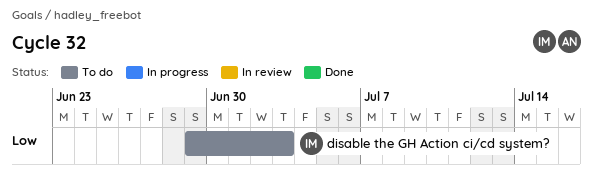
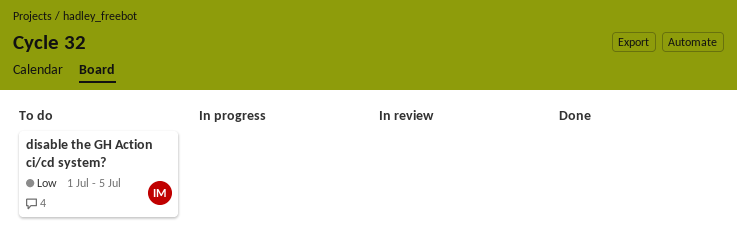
disable the GH Action ci/cd system?, start: Jun 29 -> Jul 1
disable the GH Action ci/cd system?, due: Jul 3 -> Jul 5

